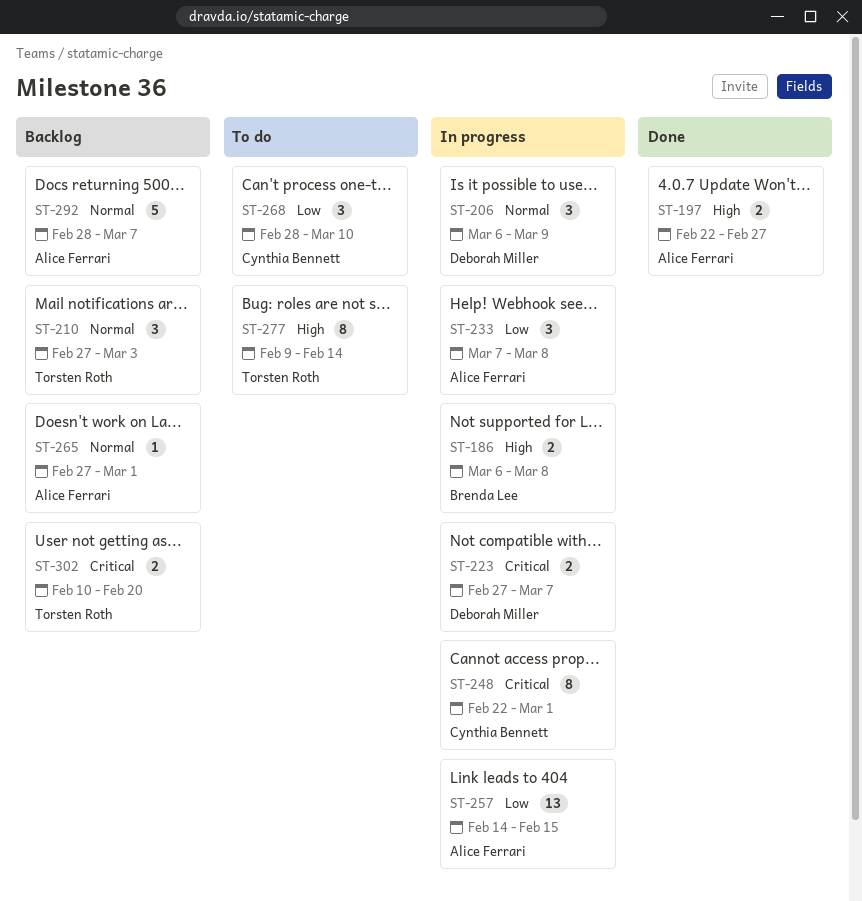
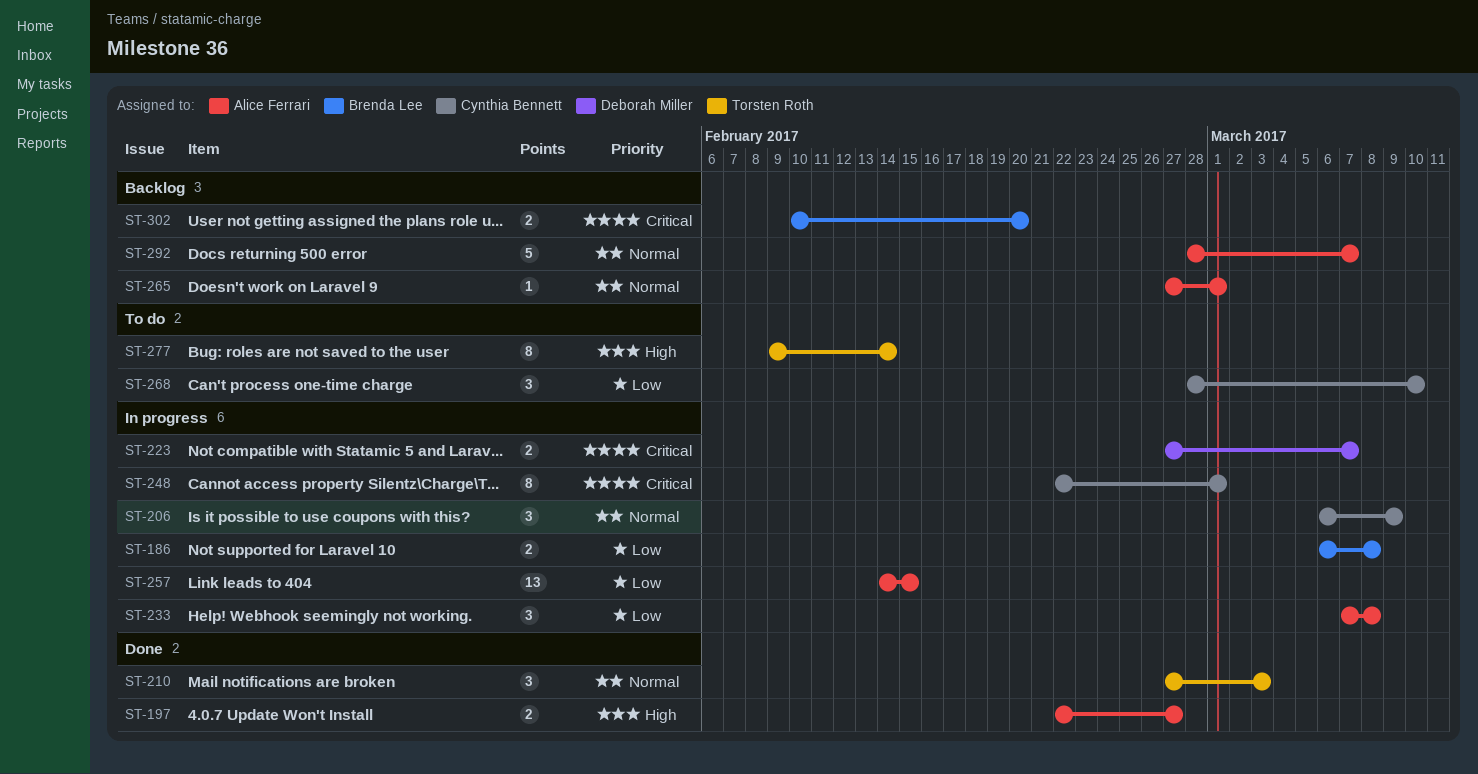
ST-186, priority: High -> Low
ST-206, owner: Deborah Miller -> Cynthia Bennett
ST-210, status: Backlog -> Done
ST-302, owner: Torsten Roth -> Brenda Lee

